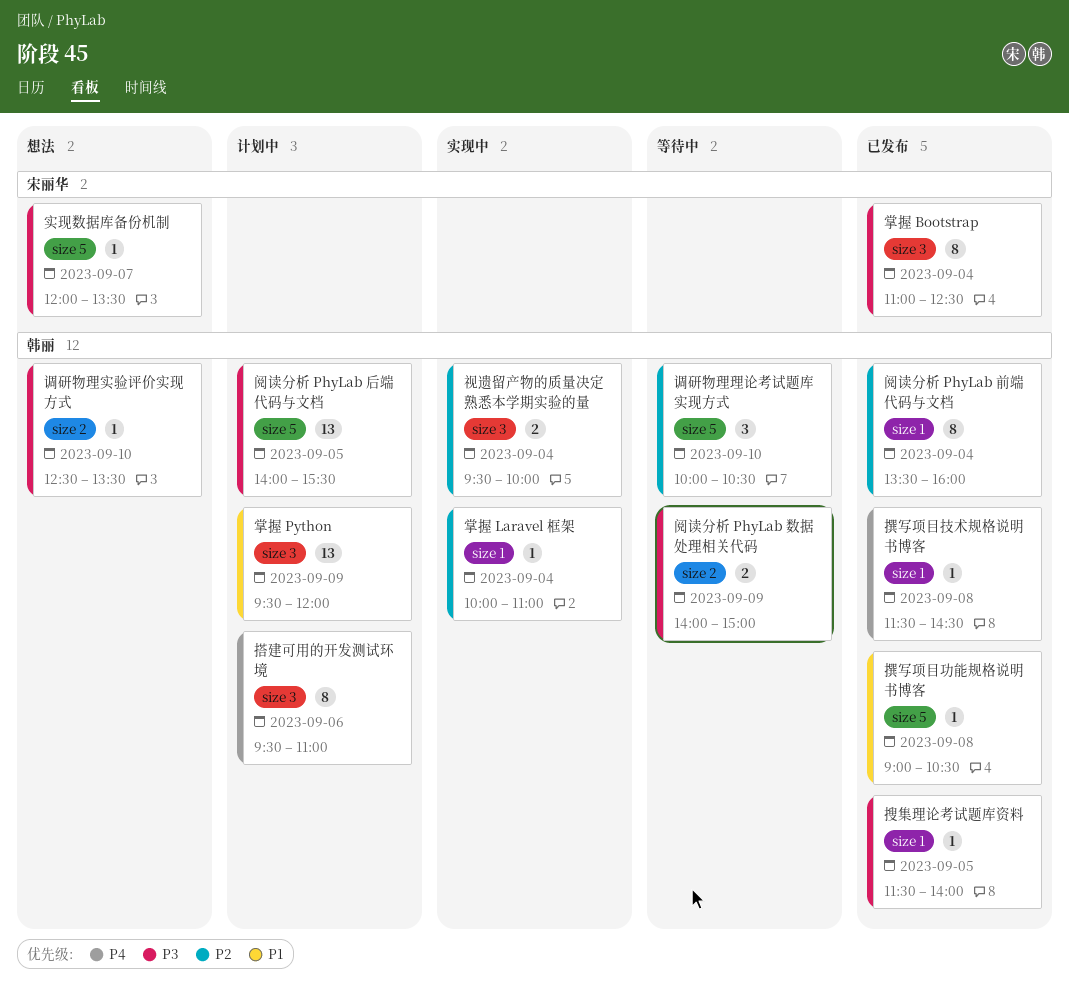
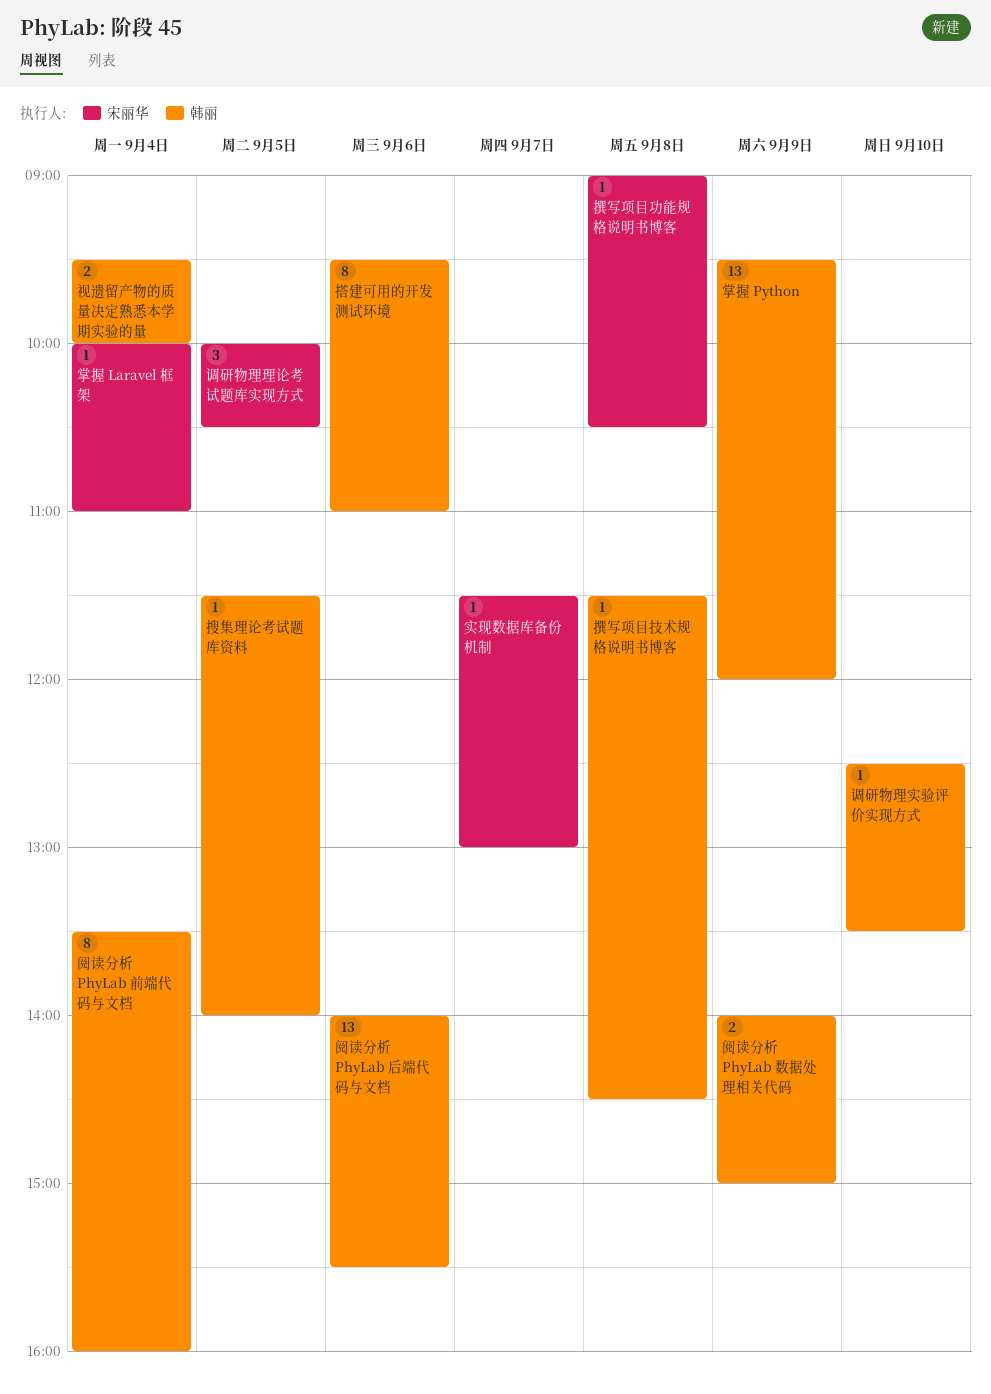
实现数据库备份机制, begins: 12:00 -> 11:30
实现数据库备份机制, ends: 13:30 -> 13:00
掌握 Bootstrap: present -> none
掌握 Laravel 框架, owner: 韩丽 -> 宋丽华
撰写项目功能规格说明书博客, owner: 韩丽 -> 宋丽华
调研物理理论考试题库实现方式, owner: 韩丽 -> 宋丽华
调研物理理论考试题库实现方式, day: Sep 10 -> Sep 5
阅读分析 PhyLab 后端代码与文档, day: Sep 5 -> Sep 6

